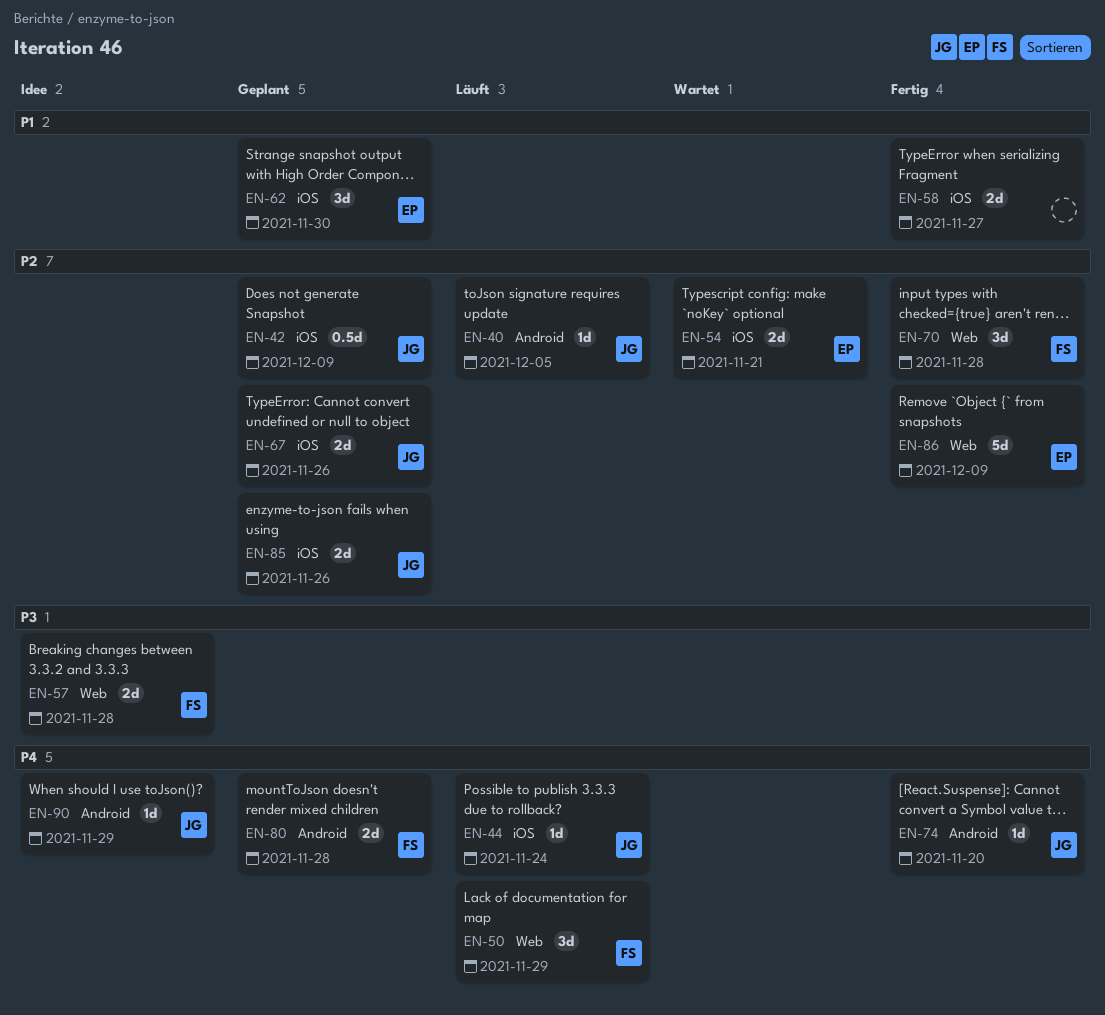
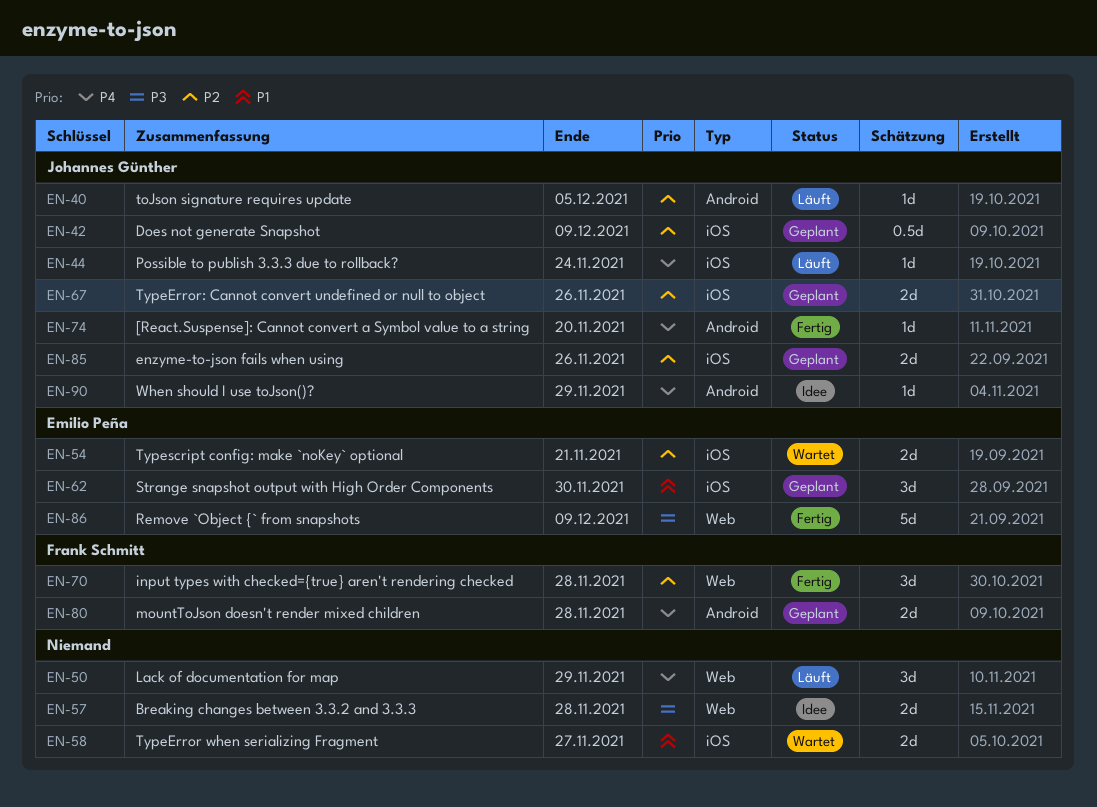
EN-50, owner: Frank Schmitt -> none
EN-57, owner: Frank Schmitt -> none
EN-58, status: Fertig -> Wartet
EN-86, priority: P2 -> P3

